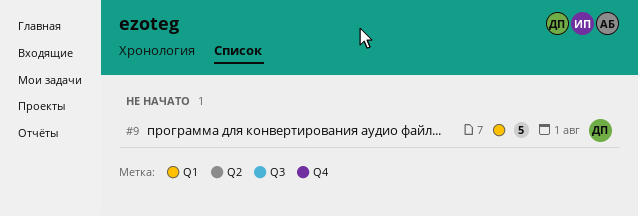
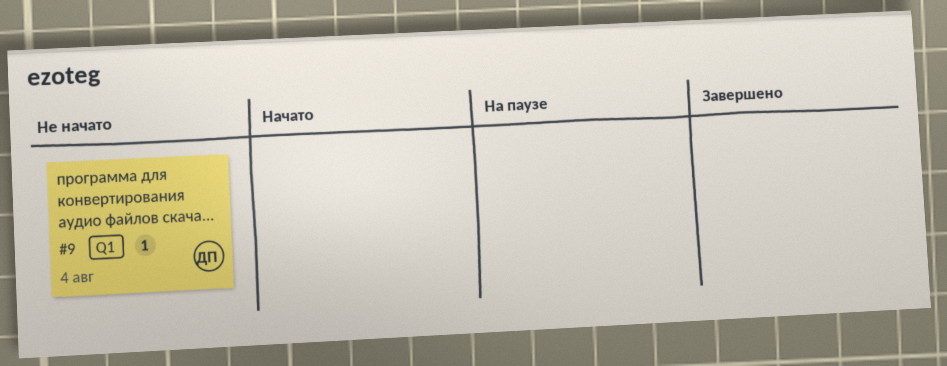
#9, estimate: 5 -> 1
#9, due: Aug 1 -> Aug 4

